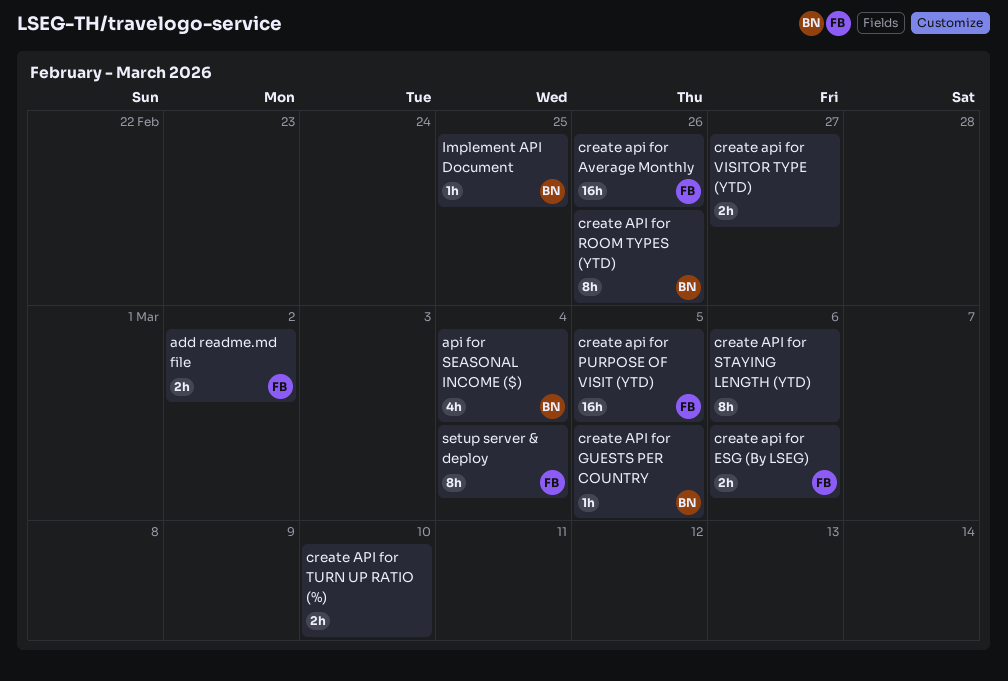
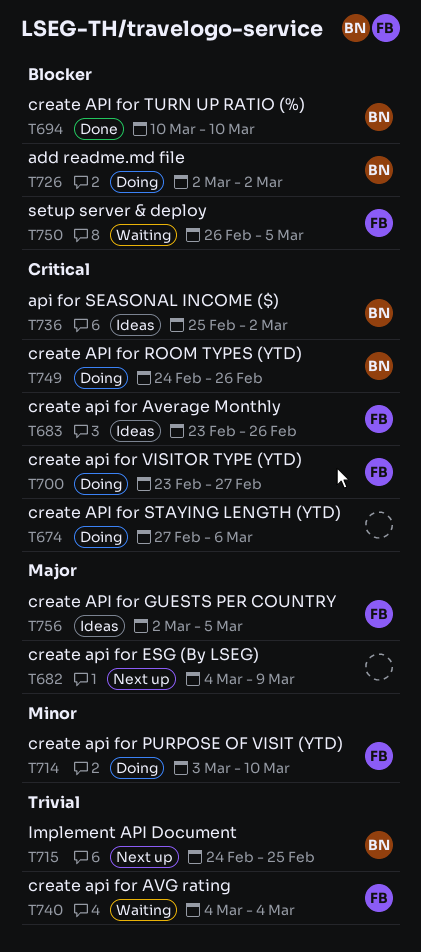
add readme.md file, owner: FB -> BN
api for SEASONAL INCOME ($), due: Mar 4 -> Mar 2
create api for AVG rating: none -> present
create api for ESG (By LSEG), owner: FB -> none
create api for ESG (By LSEG), due: Mar 6 -> Mar 9
create API for GUESTS PER COUNTRY, owner: BN -> FB
create api for PURPOSE OF VISIT (YTD), due: Mar 5 -> Mar 10
create API for TURN UP RATIO (%), owner: none -> BN
create api for VISITOR TYPE (YTD), owner: none -> FB
setup server & deploy, due: Mar 4 -> Mar 5

